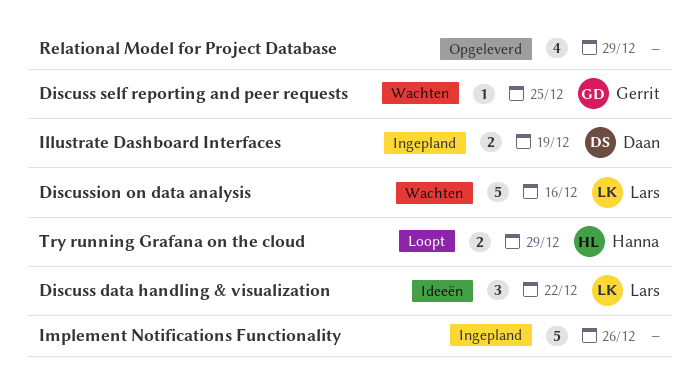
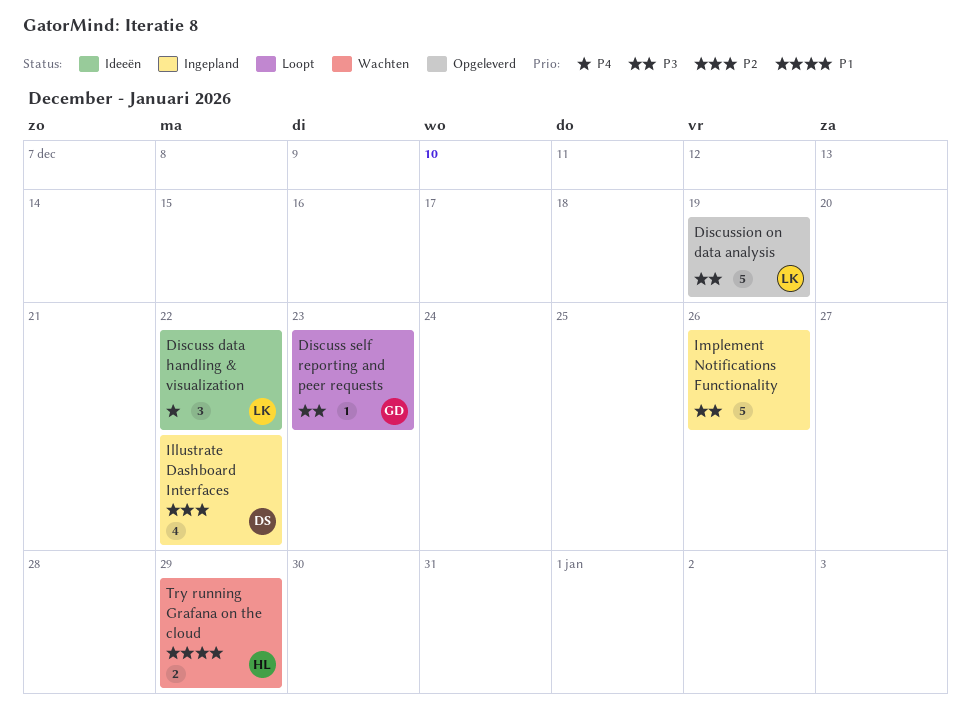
Discuss self reporting and peer requests, status: Wachten -> Loopt
Discuss self reporting and peer requests, due: Dec 25 -> Dec 23
Discussion on data analysis, status: Wachten -> Opgeleverd
Discussion on data analysis, due: Dec 16 -> Dec 19
Illustrate Dashboard Interfaces, estimate: 2 -> 4
Illustrate Dashboard Interfaces, due: Dec 19 -> Dec 22
Relational Model for Project Database: present -> none
Try running Grafana on the cloud, status: Loopt -> Wachten

